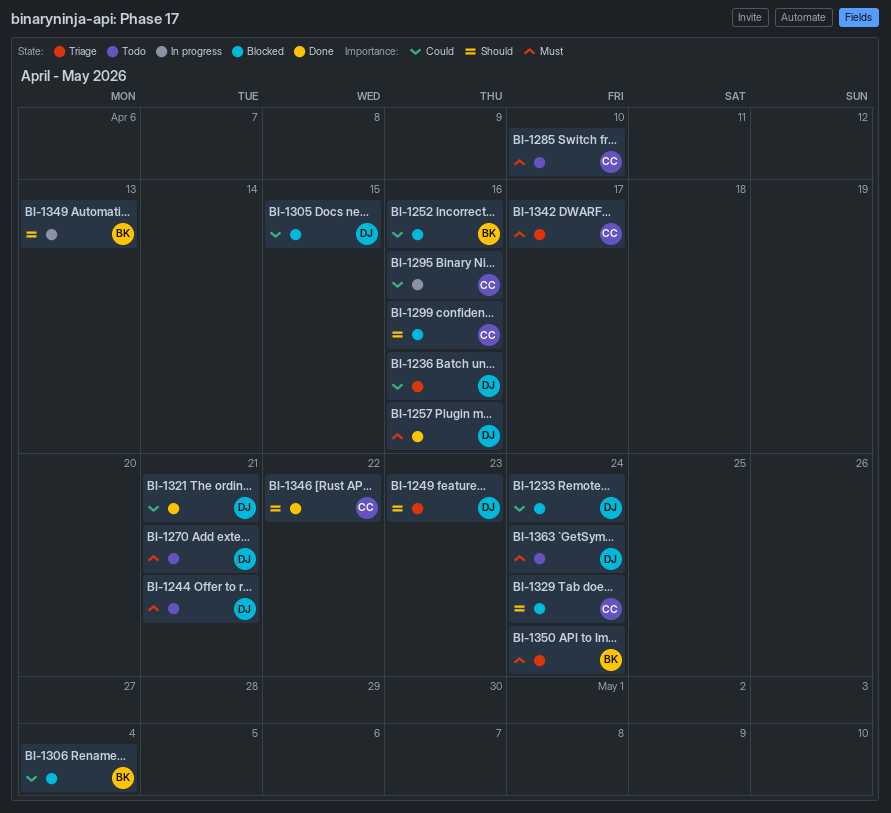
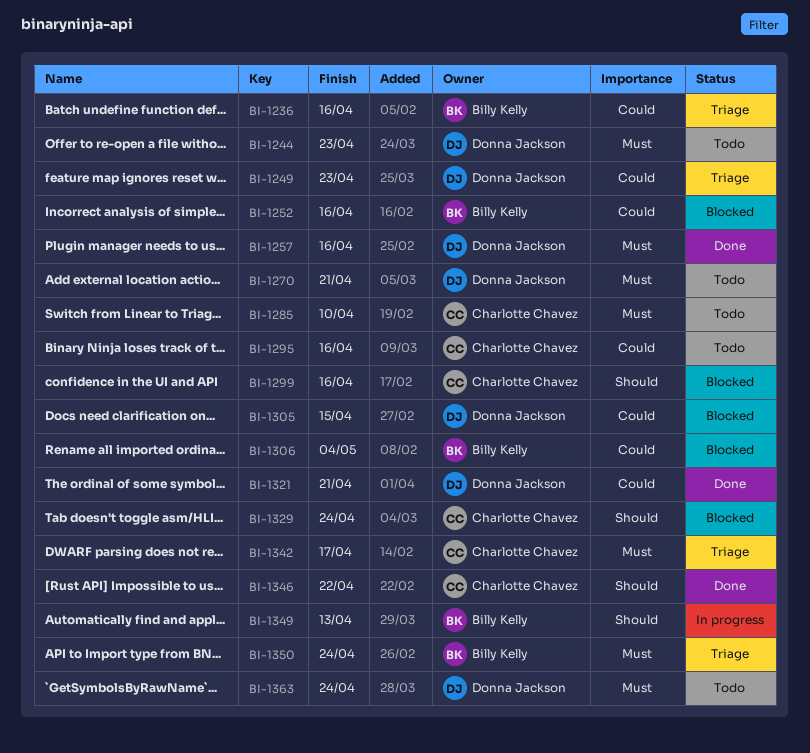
BI-1233: present -> none
BI-1236, owner: Donna Jackson -> Billy Kelly
BI-1244, due: Apr 21 -> Apr 23
BI-1249, priority: Should -> Could
BI-1295, status: In progress -> Todo

